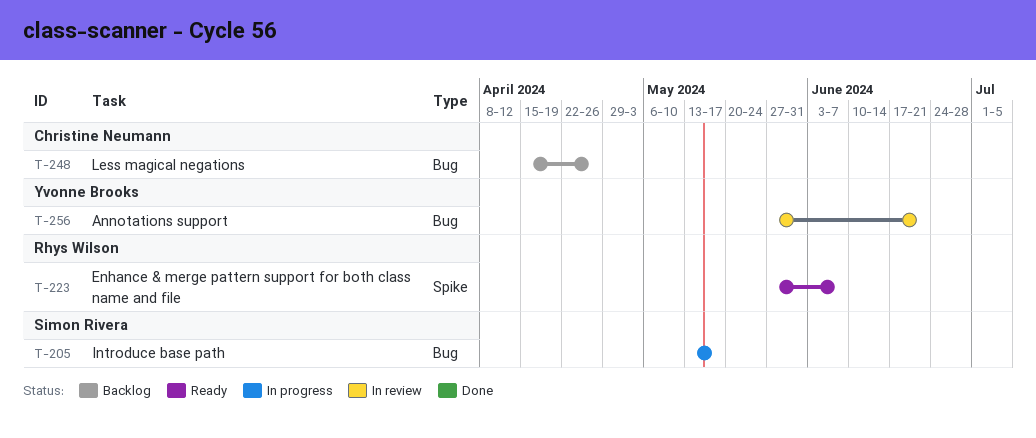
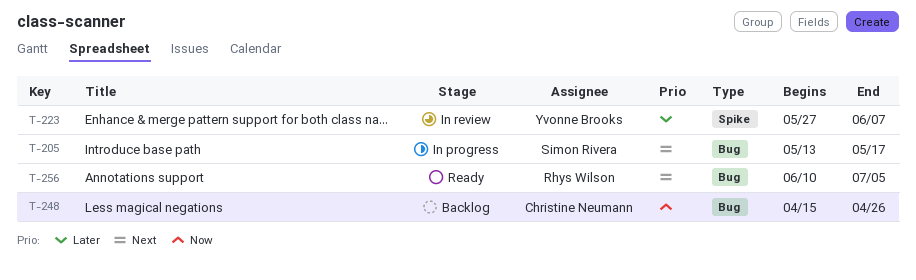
T-223, status: Ready -> In review
T-223, owner: Rhys Wilson -> Yvonne Brooks
T-256, status: In review -> Ready
T-256, owner: Yvonne Brooks -> Rhys Wilson
T-256, start: May 27 -> Jun 10
T-256, due: Jun 21 -> Jul 5

